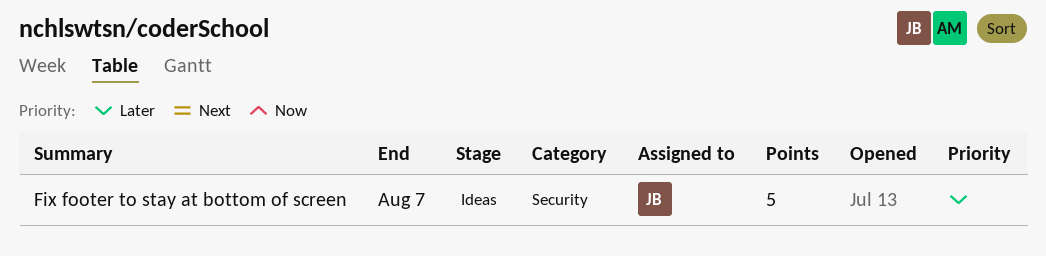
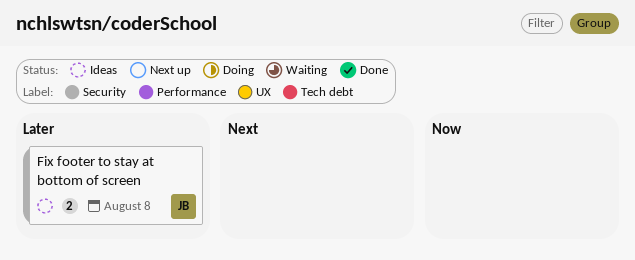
Fix footer to stay at bottom of screen, estimate: 5 -> 2
Fix footer to stay at bottom of screen, due: Aug 7 -> Aug 8

